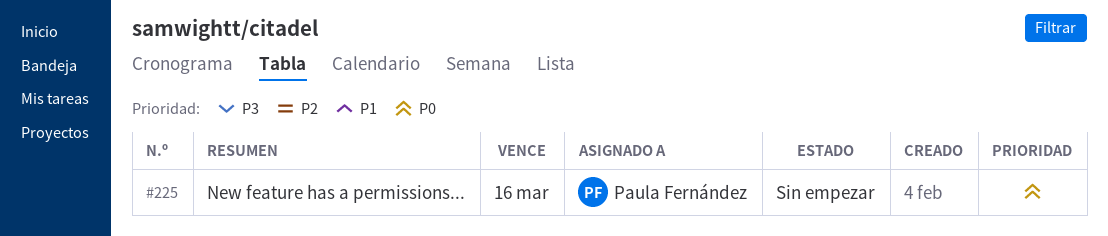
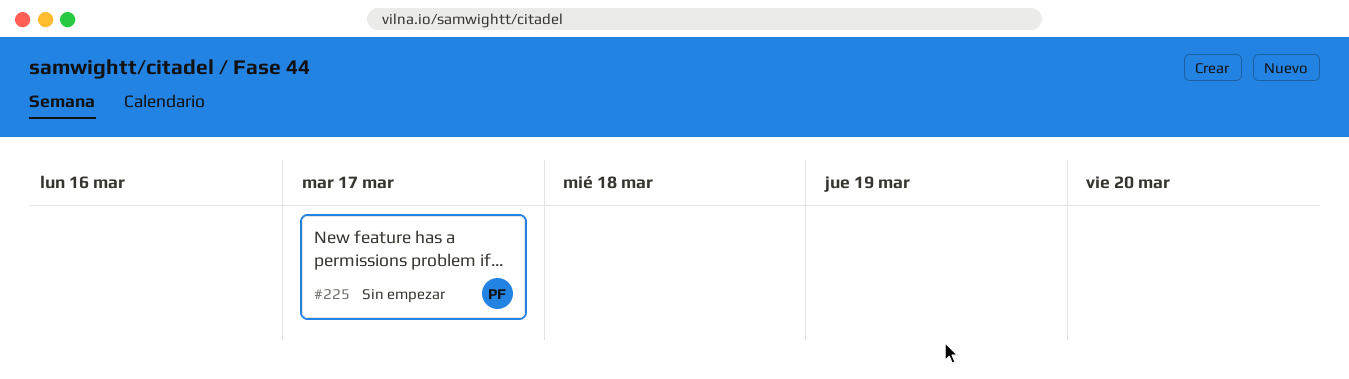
#225, due: Mar 16 -> Mar 17

